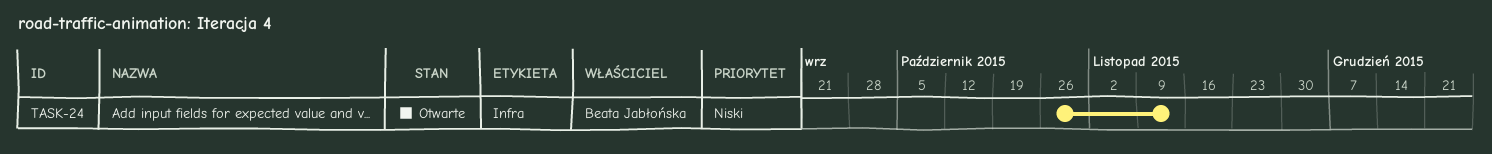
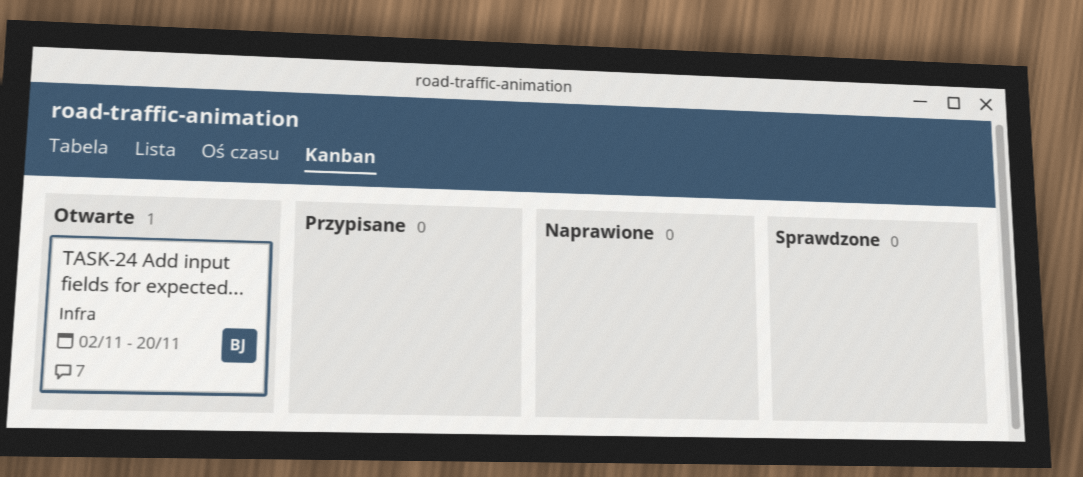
TASK-24, start: Oct 26 -> Nov 2
TASK-24, due: Nov 13 -> Nov 20

